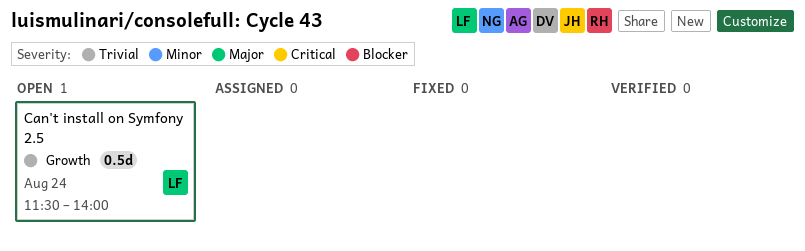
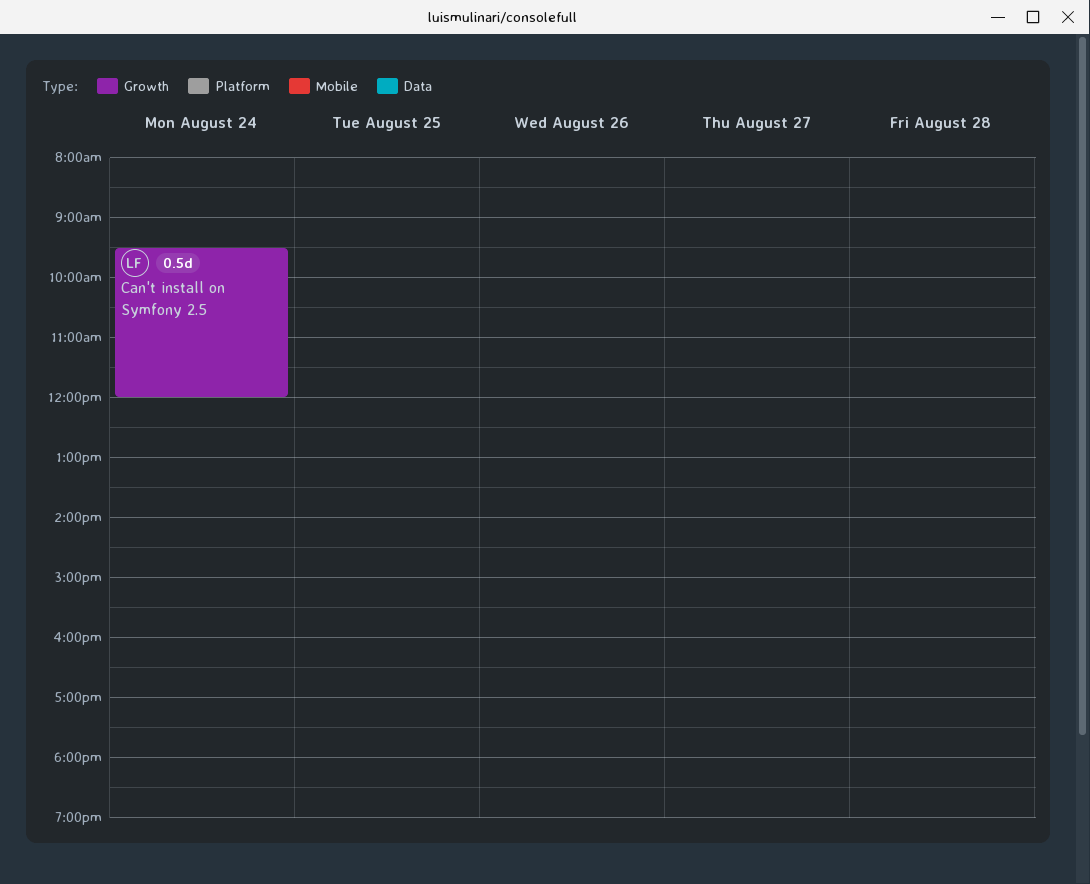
Can't install on Symfony 2.5, begins: 11:30 -> 09:30
Can't install on Symfony 2.5, ends: 14:00 -> 12:00

